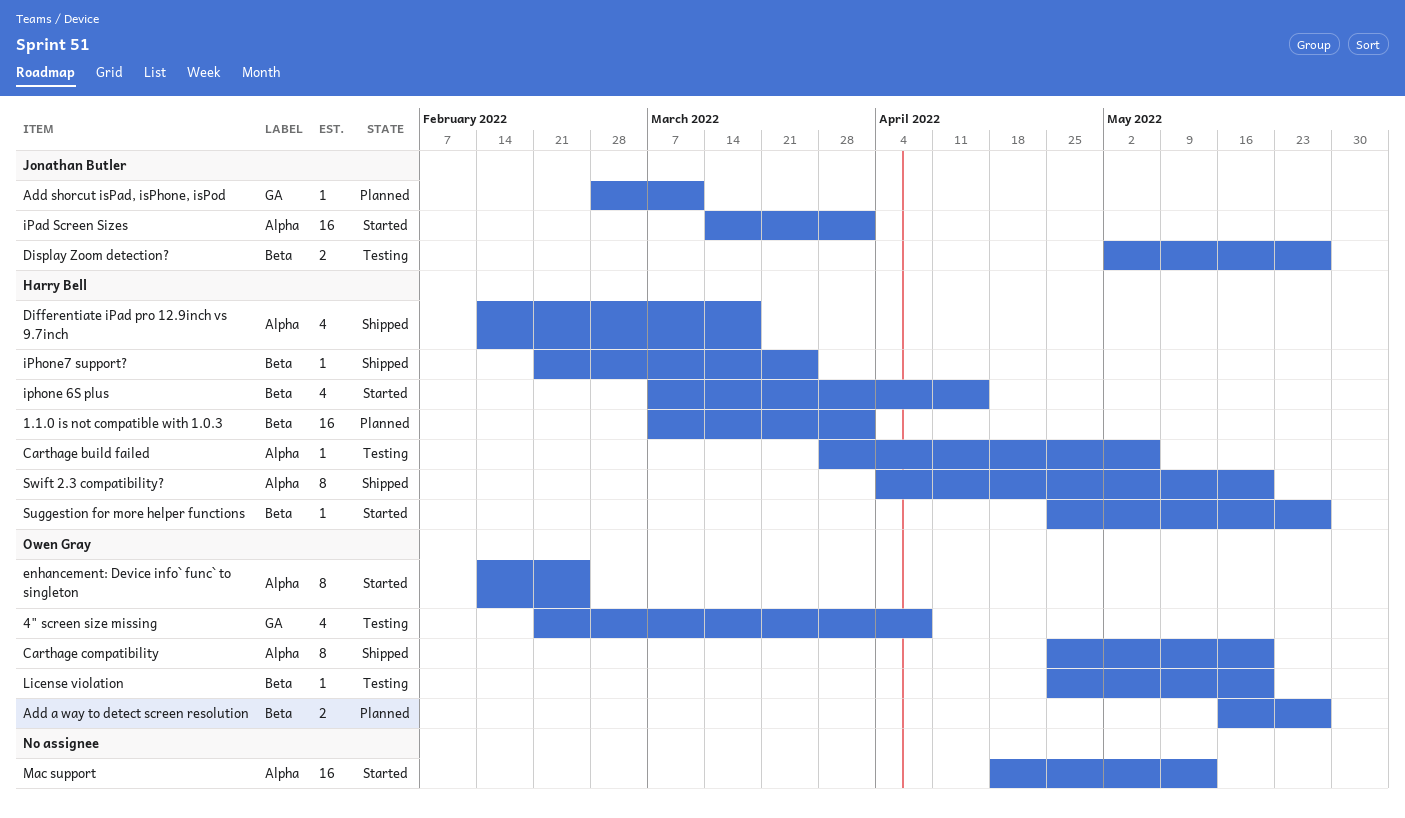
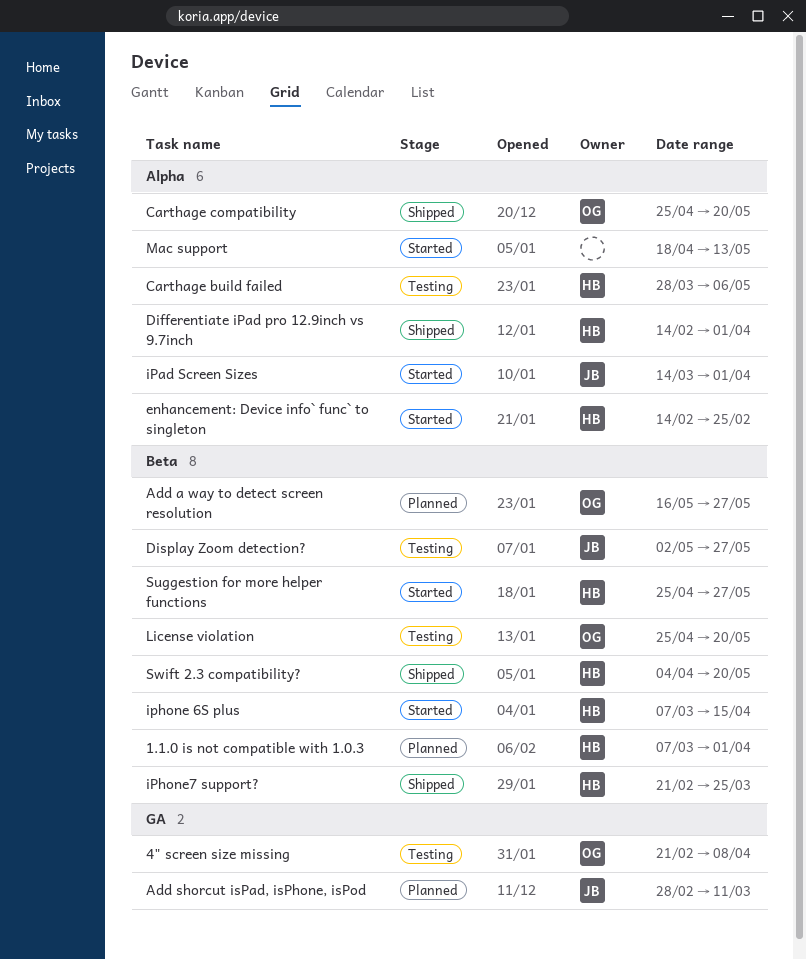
Differentiate iPad pro 12.9inch vs 9.7inch, due: Mar 18 -> Apr 1
enhancement: Device info` func` to singleton, owner: Owen Gray -> Harry Bell
Swift 2.3 compatibility?, label: Alpha -> Beta

